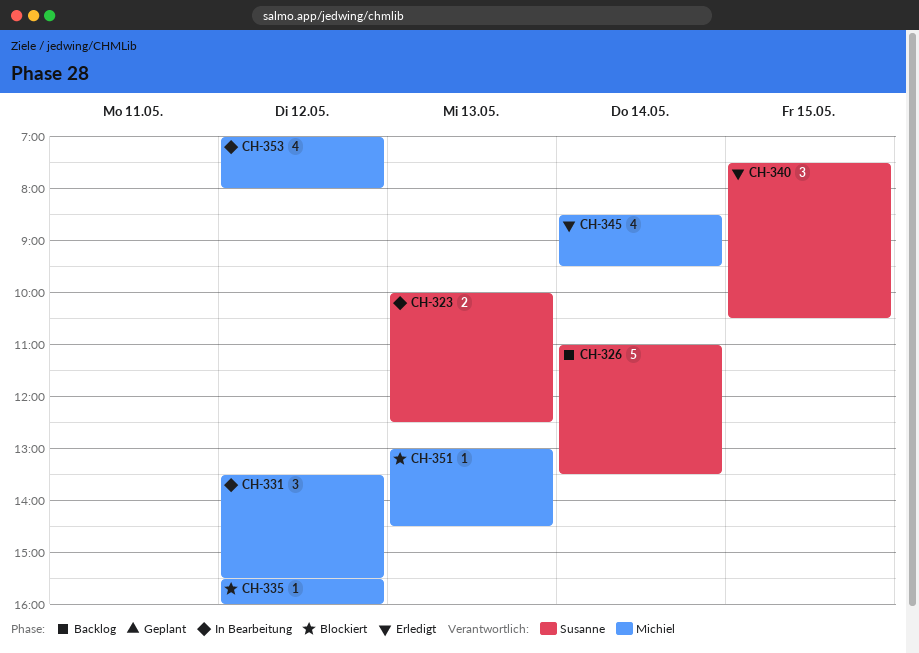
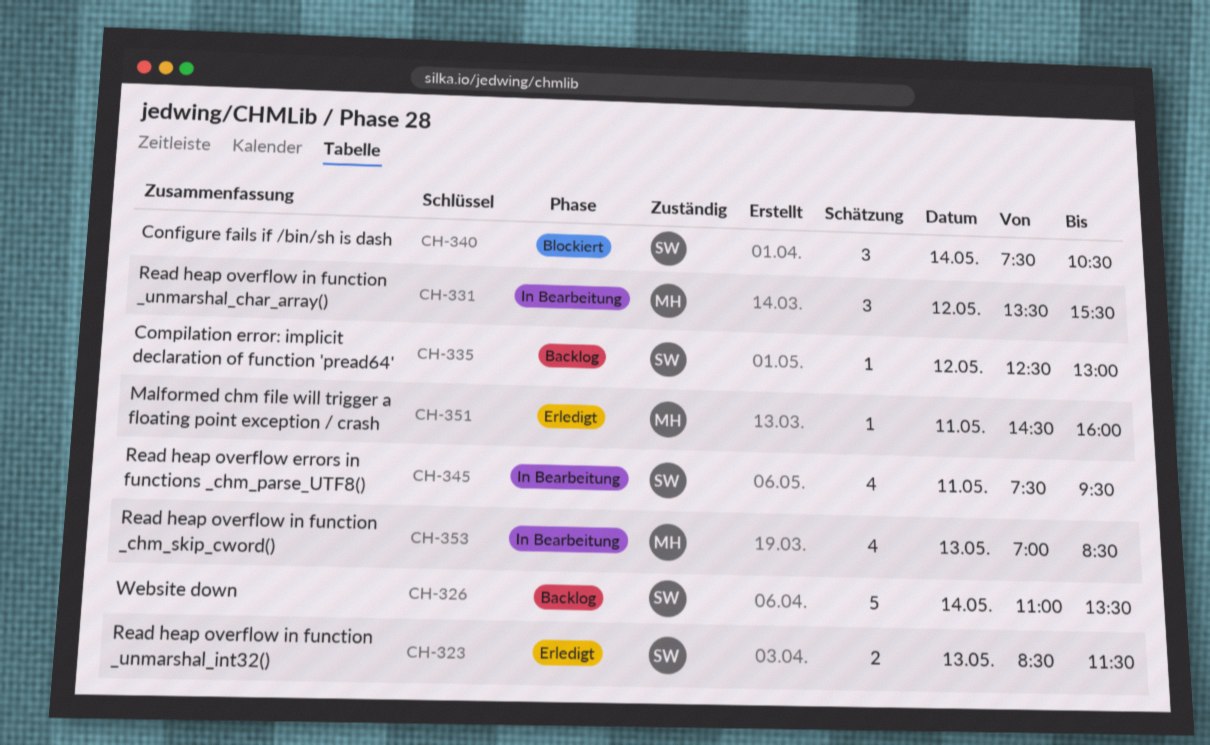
CH-323, status: In Bearbeitung -> Erledigt
CH-323, begins: 10:00 -> 08:30
CH-323, ends: 12:30 -> 11:30
CH-335, status: Blockiert -> Backlog
CH-335, owner: Michiel -> Susanne
CH-335, begins: 15:30 -> 12:30
CH-335, ends: 16:00 -> 13:00
CH-340, status: Erledigt -> Blockiert
CH-340, day: May 15 -> May 14
CH-345, status: Erledigt -> In Bearbeitung
CH-345, owner: Michiel -> Susanne
CH-345, day: May 14 -> May 11
CH-345, begins: 08:30 -> 07:30
CH-351, status: Blockiert -> Erledigt
CH-351, day: May 13 -> May 11
CH-351, begins: 13:00 -> 14:30
CH-351, ends: 14:30 -> 16:00
CH-353, day: May 12 -> May 13
CH-353, ends: 08:00 -> 08:30

